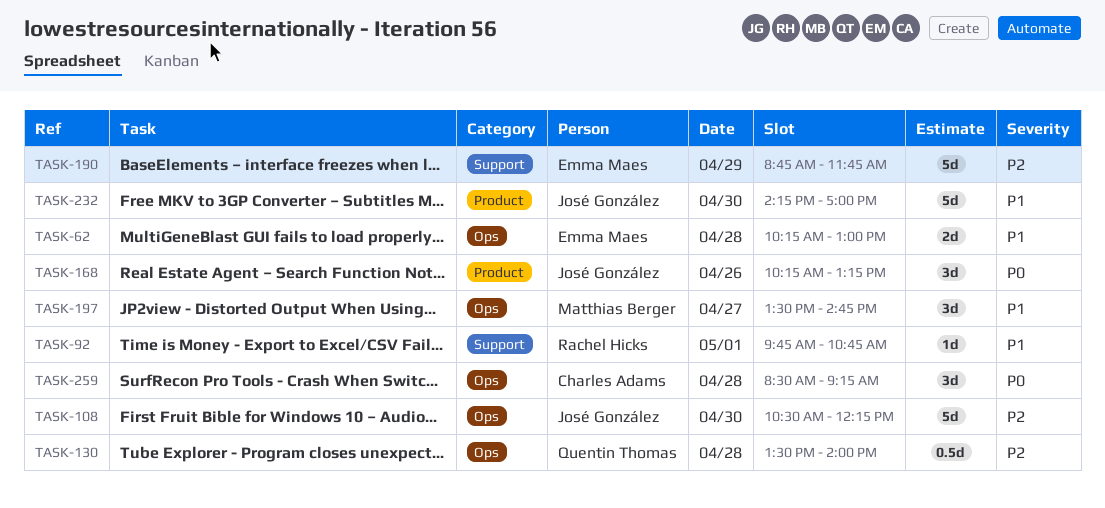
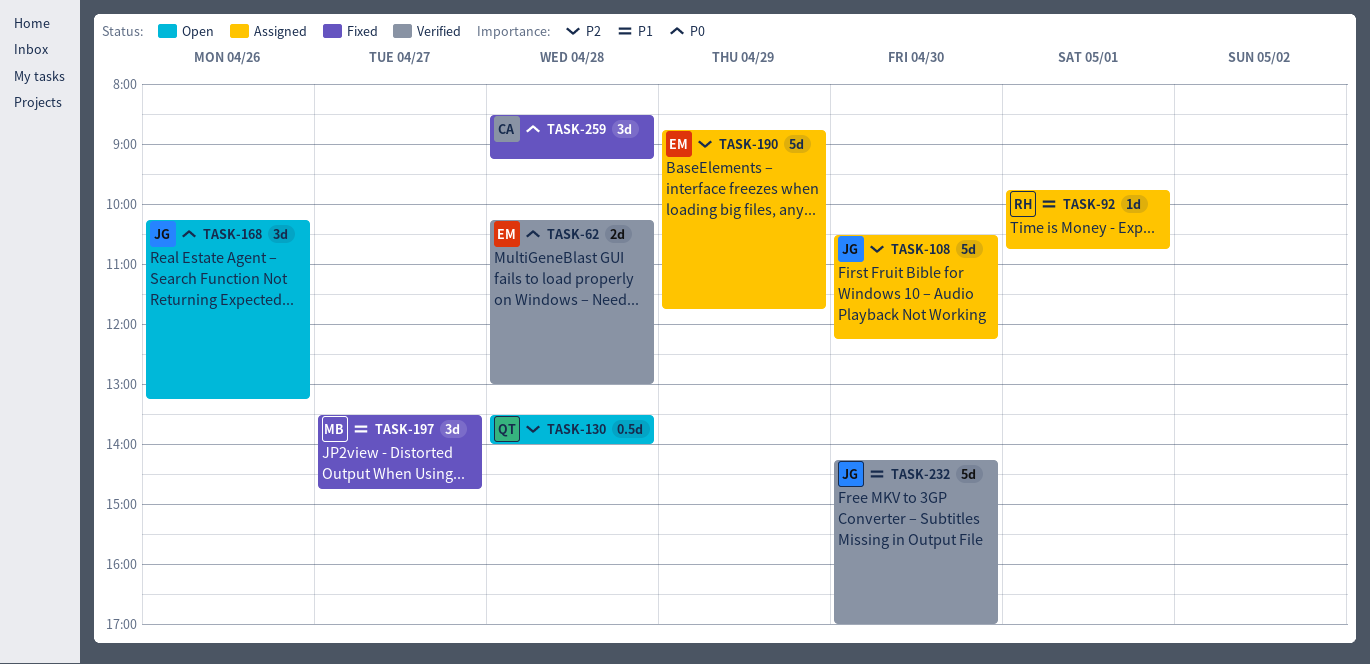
TASK-62, priority: P1 -> P0

